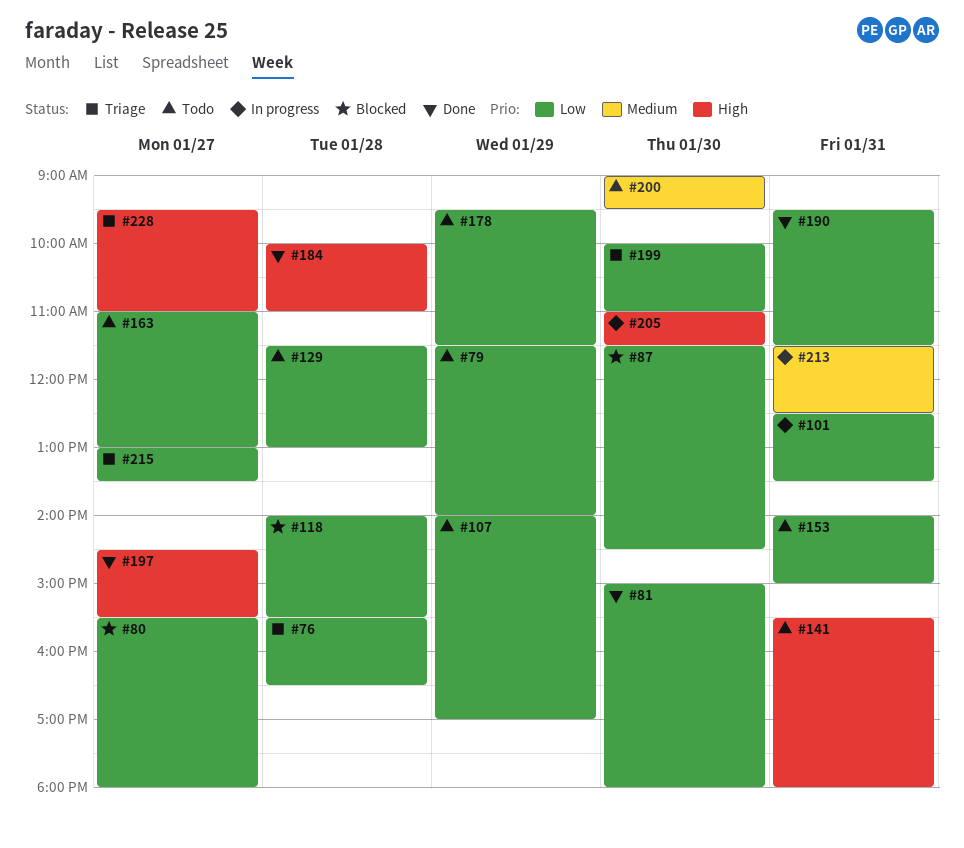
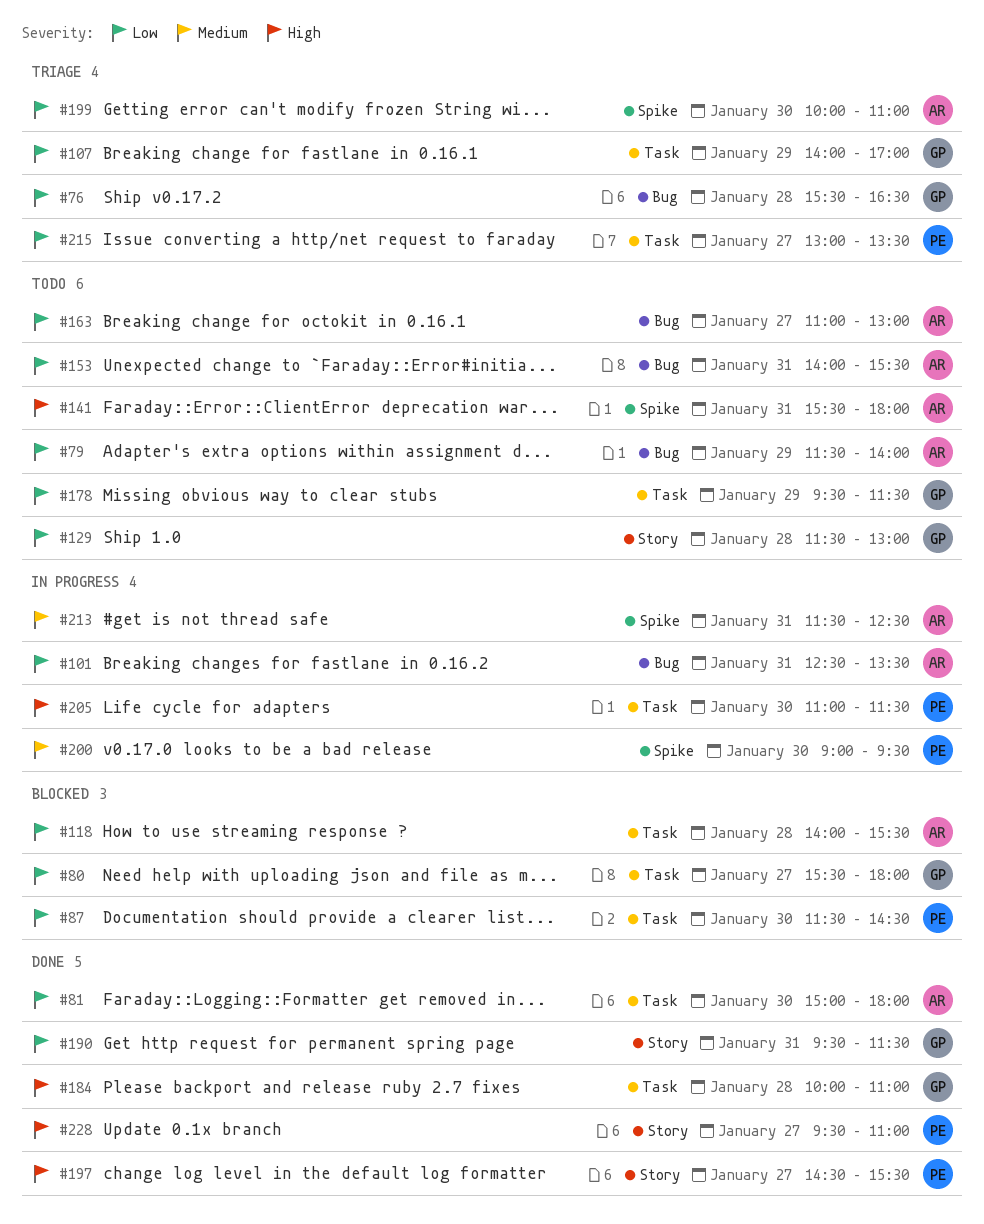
#107, status: Todo -> Triage
#153, ends: 15:00 -> 15:30
#200, status: Todo -> In progress
#228, status: Triage -> Done

